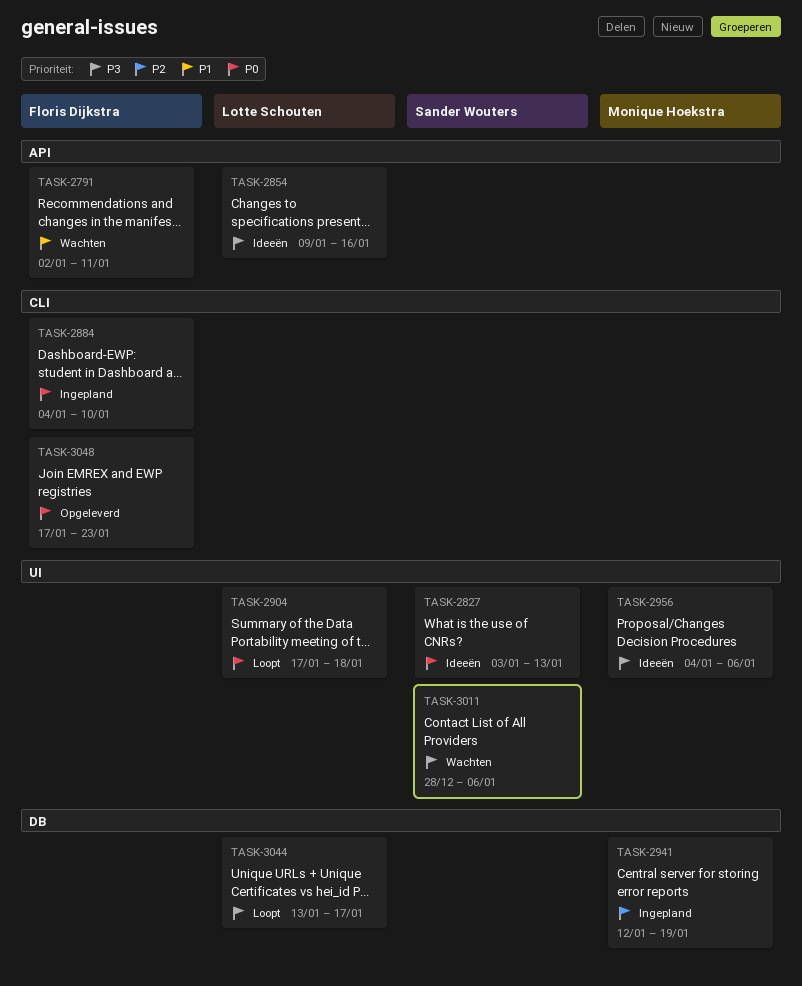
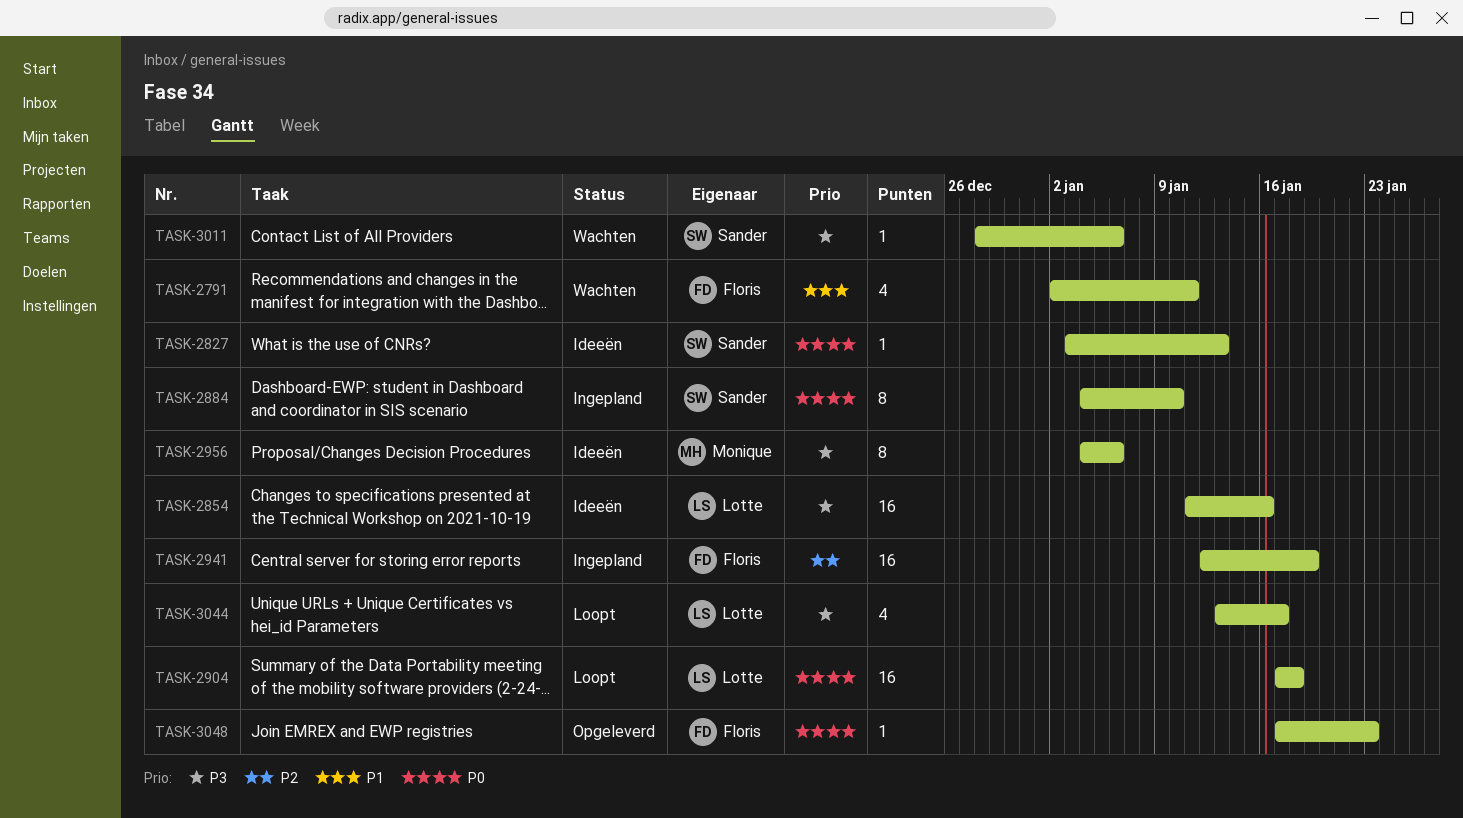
TASK-2854, start: Jan 9 -> Jan 11
TASK-2884, owner: Floris Dijkstra -> Sander Wouters
TASK-2941, owner: Monique Hoekstra -> Floris Dijkstra

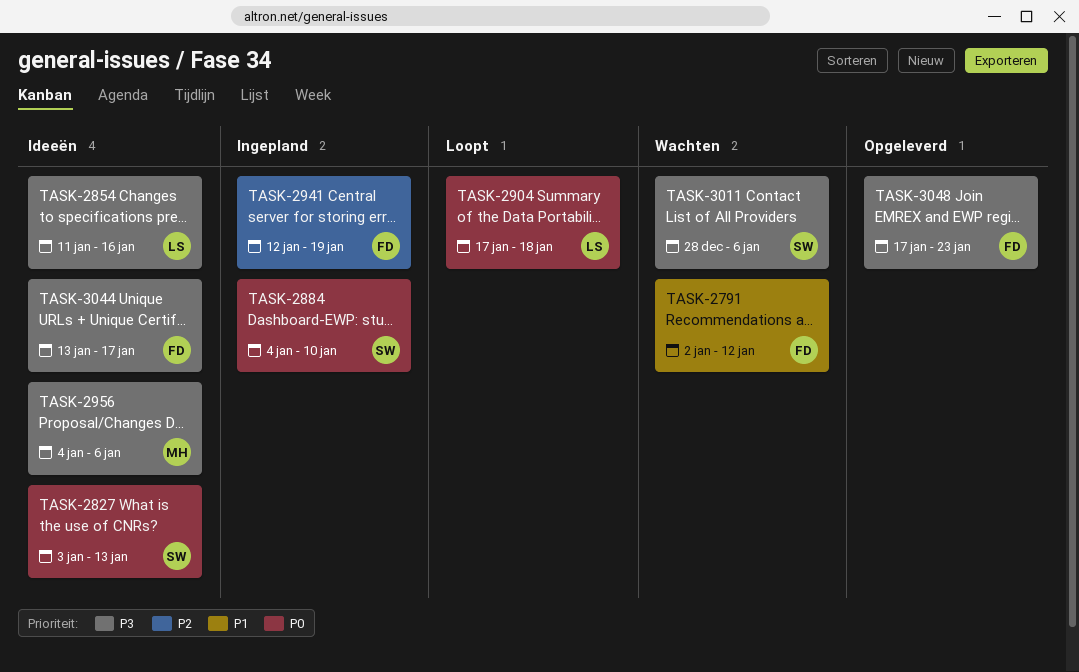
TASK-2791, due: Jan 11 -> Jan 12
TASK-3044, status: Loopt -> Ideeën
TASK-3044, owner: Lotte -> Floris
TASK-3048, priority: P0 -> P3

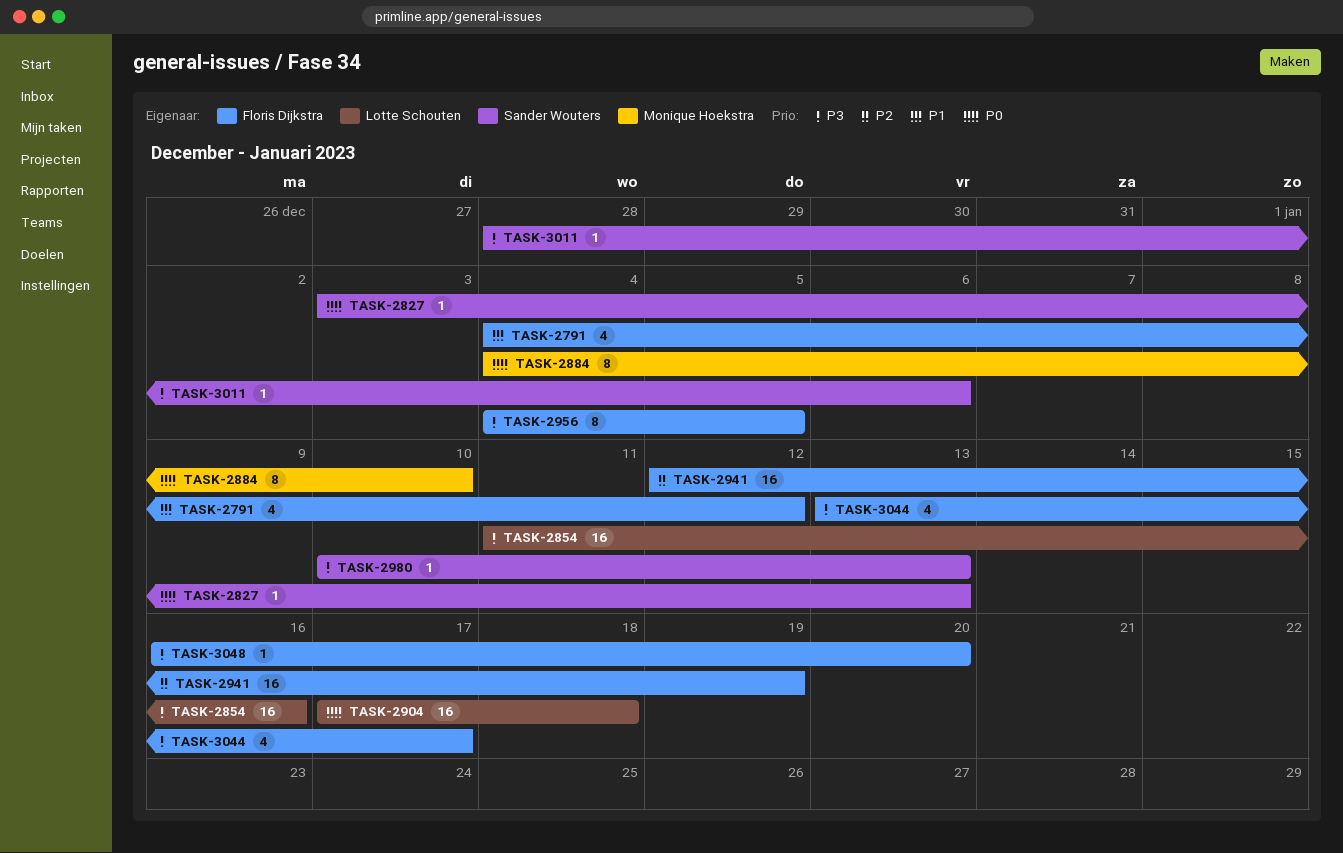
TASK-2791, start: Jan 2 -> Jan 4
TASK-2884, owner: Sander Wouters -> Monique Hoekstra
TASK-2956, owner: Monique Hoekstra -> Floris Dijkstra
TASK-2956, due: Jan 6 -> Jan 5
TASK-2980: none -> present
TASK-3048, start: Jan 17 -> Jan 16
TASK-3048, due: Jan 23 -> Jan 20

